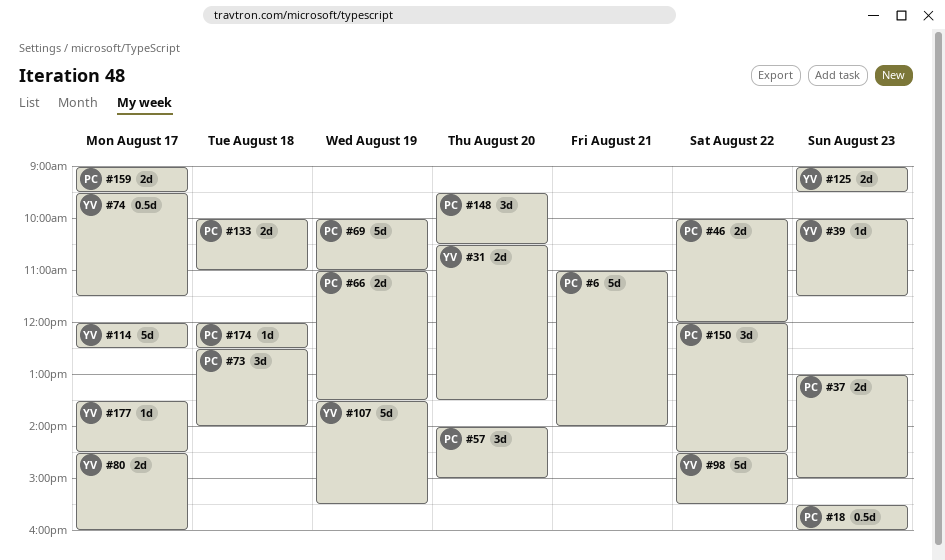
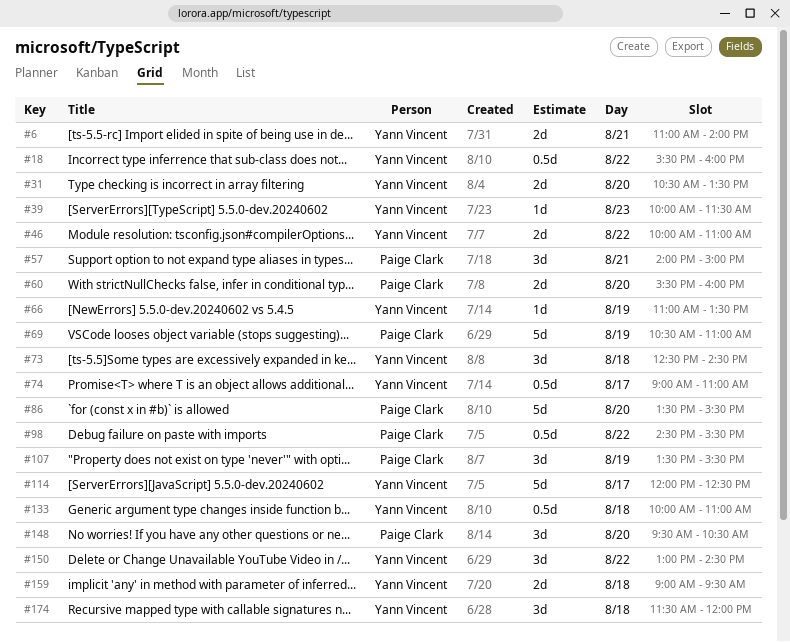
#6, owner: Paige Clark -> Yann Vincent
#6, estimate: 5d -> 2d
#18, owner: Paige Clark -> Yann Vincent
#18, day: Aug 23 -> Aug 22
#37: present -> none
#46, owner: Paige Clark -> Yann Vincent
#46, ends: 12:00 -> 11:00
#57, day: Aug 20 -> Aug 21
#60: none -> present
#66, owner: Paige Clark -> Yann Vincent
#66, estimate: 2d -> 1d
#69, begins: 10:00 -> 10:30
#73, owner: Paige Clark -> Yann Vincent
#73, ends: 14:00 -> 14:30
#74, begins: 09:30 -> 09:00
#74, ends: 11:30 -> 11:00
#80: present -> none
#86: none -> present
#98, owner: Yann Vincent -> Paige Clark
#98, estimate: 5d -> 0.5d
#107, owner: Yann Vincent -> Paige Clark
#107, estimate: 5d -> 3d
#125: present -> none
#133, owner: Paige Clark -> Yann Vincent
#133, estimate: 2d -> 0.5d
#150, owner: Paige Clark -> Yann Vincent
#150, begins: 12:00 -> 13:00
#159, owner: Paige Clark -> Yann Vincent
#159, day: Aug 17 -> Aug 18
#174, owner: Paige Clark -> Yann Vincent
#174, estimate: 1d -> 3d
#174, begins: 12:00 -> 11:30
#174, ends: 12:30 -> 12:00
#177: present -> none

